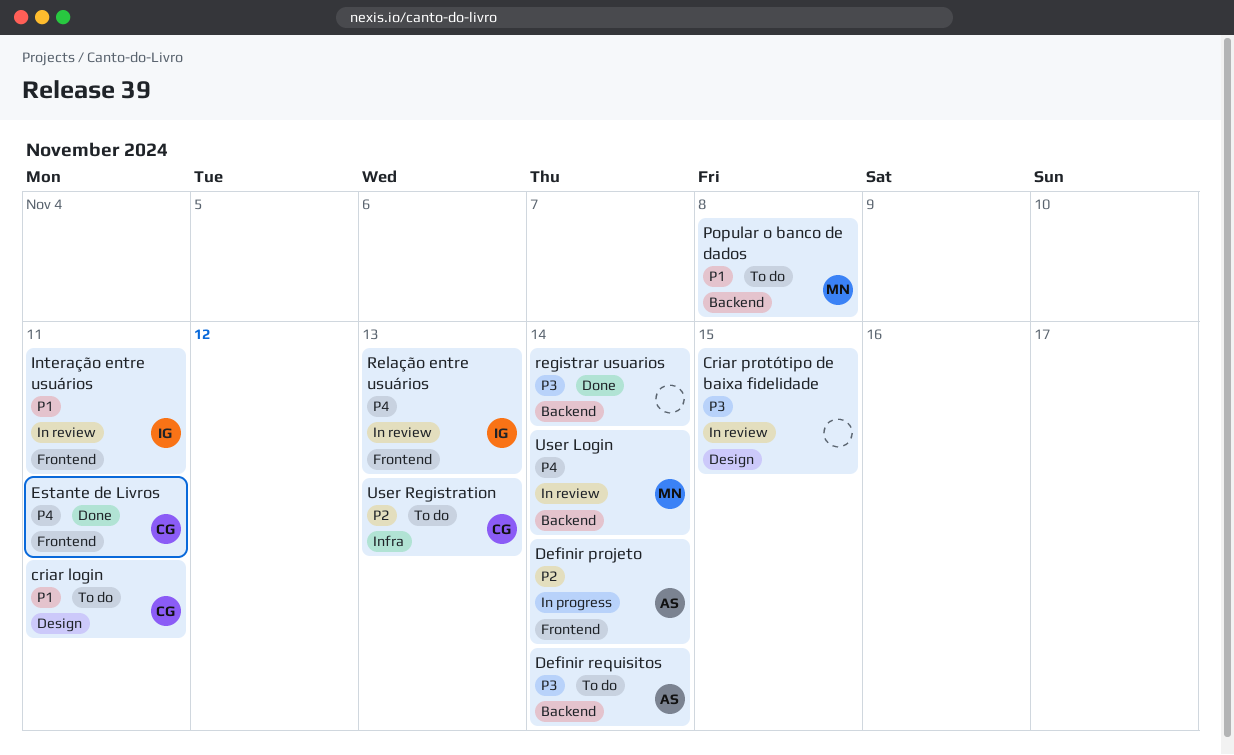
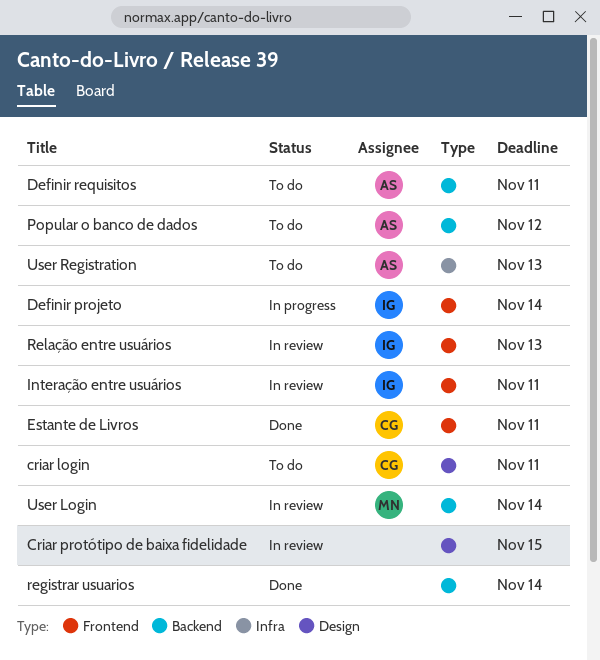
Definir projeto, owner: AS -> IG
Definir requisitos, due: Nov 14 -> Nov 11
Popular o banco de dados, owner: MN -> AS
Popular o banco de dados, due: Nov 8 -> Nov 12
User Registration, owner: CG -> AS

